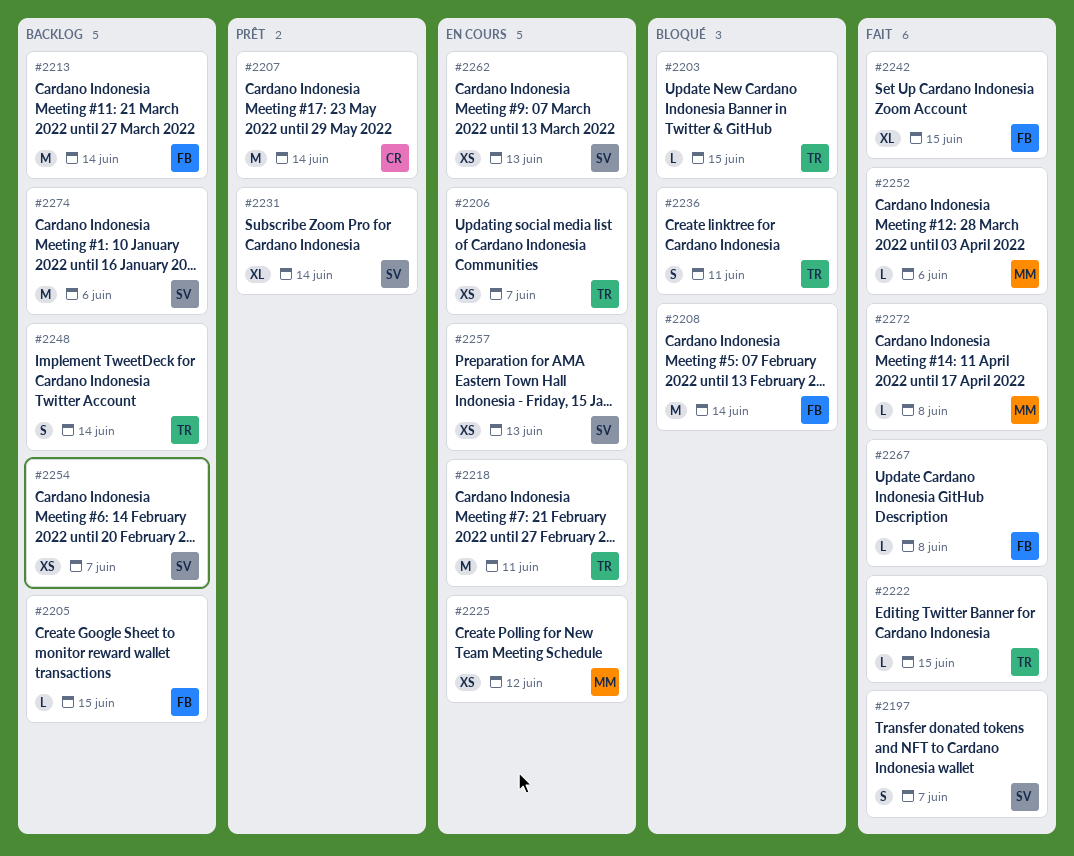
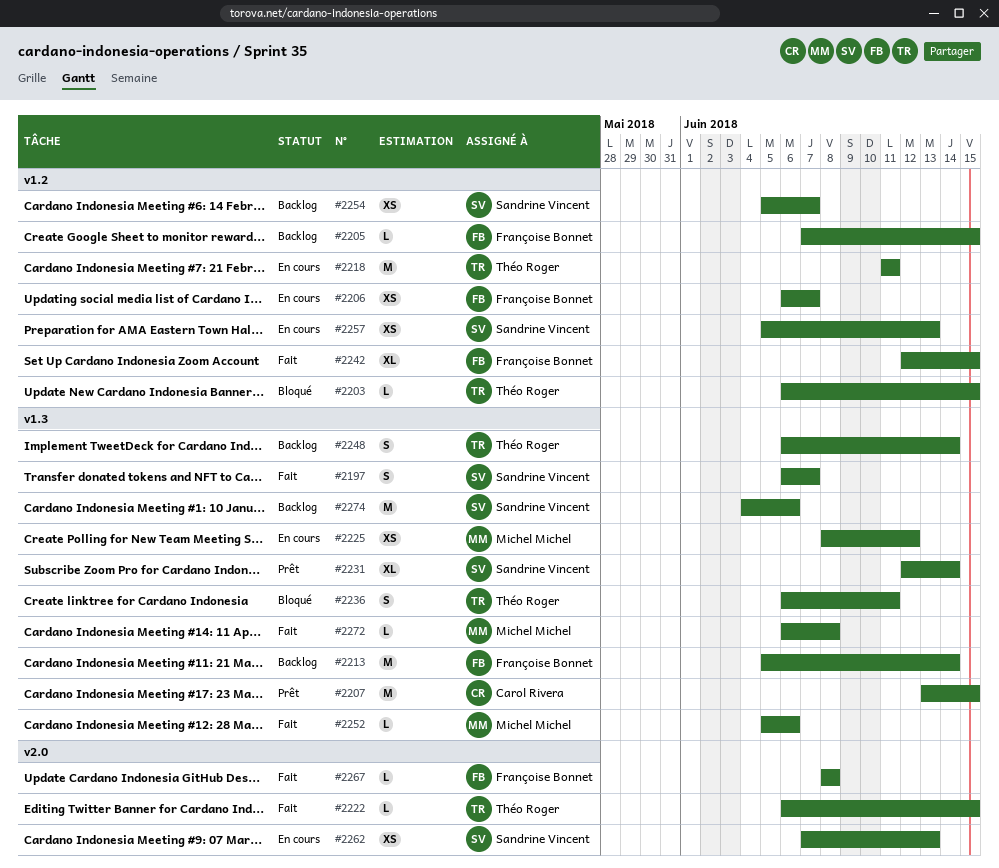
#2206, owner: Théo Roger -> Françoise Bonnet
#2207, due: Jun 14 -> Jun 15
#2208: present -> none

